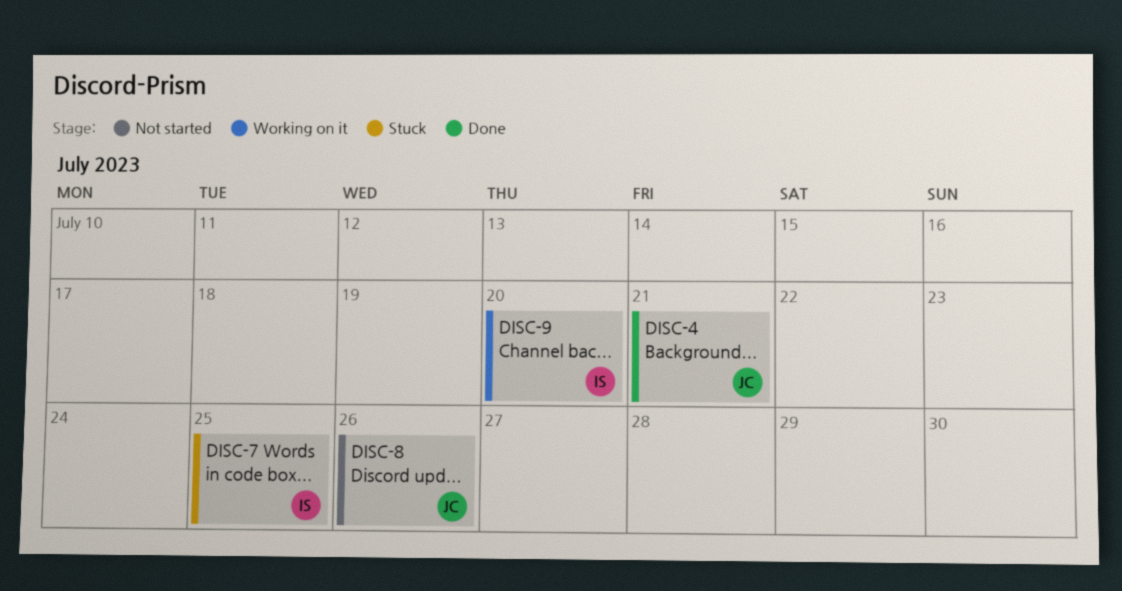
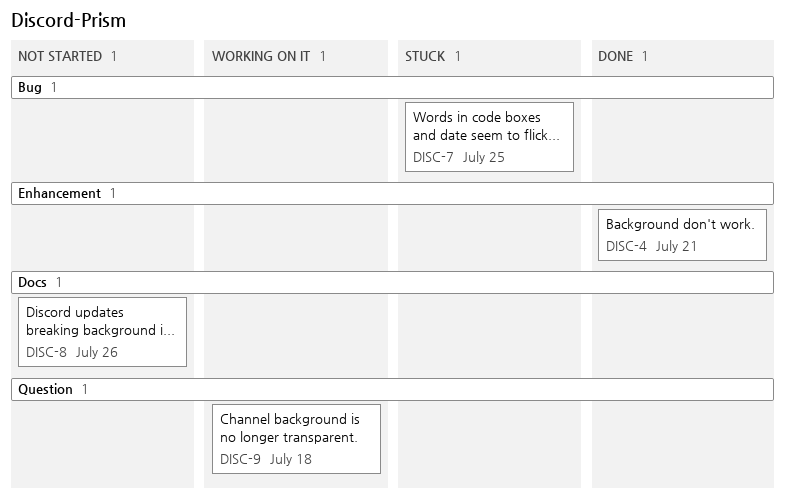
DISC-9, due: Jul 20 -> Jul 18

